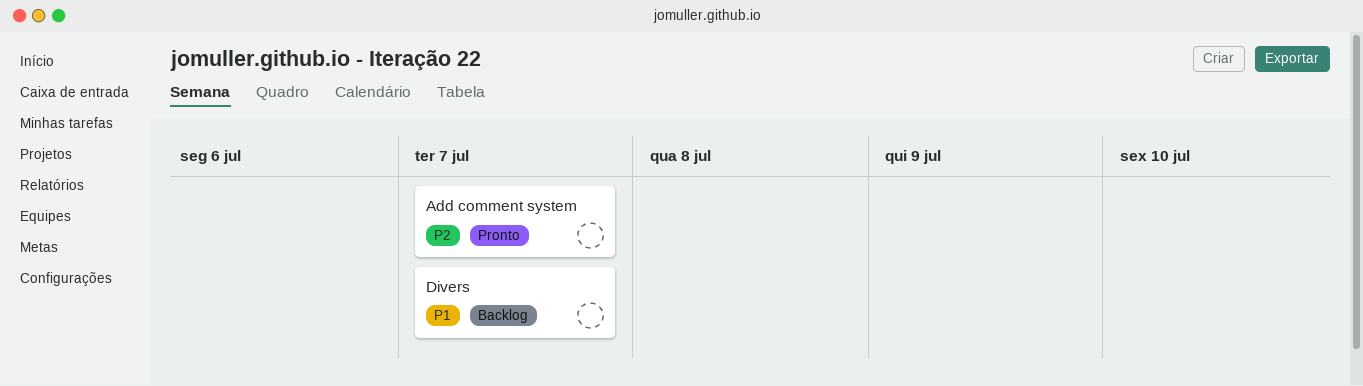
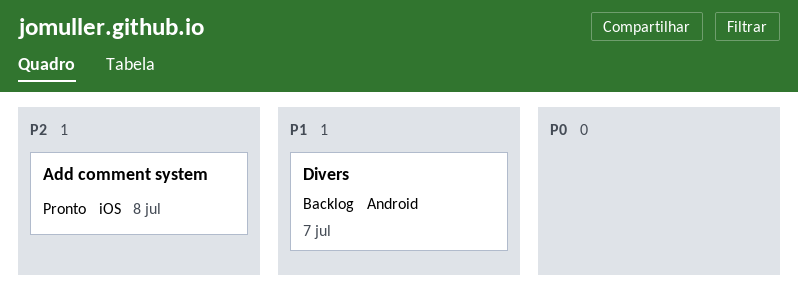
Add comment system, due: Jul 7 -> Jul 8

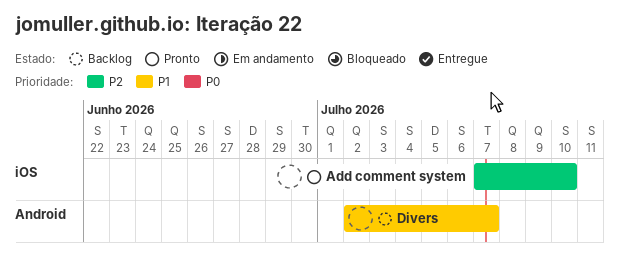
Add comment system, due: Jul 8 -> Jul 10

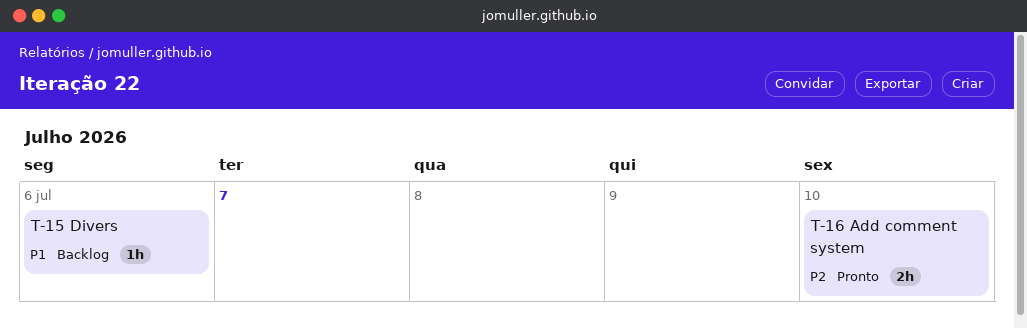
Divers, due: Jul 7 -> Jul 6

